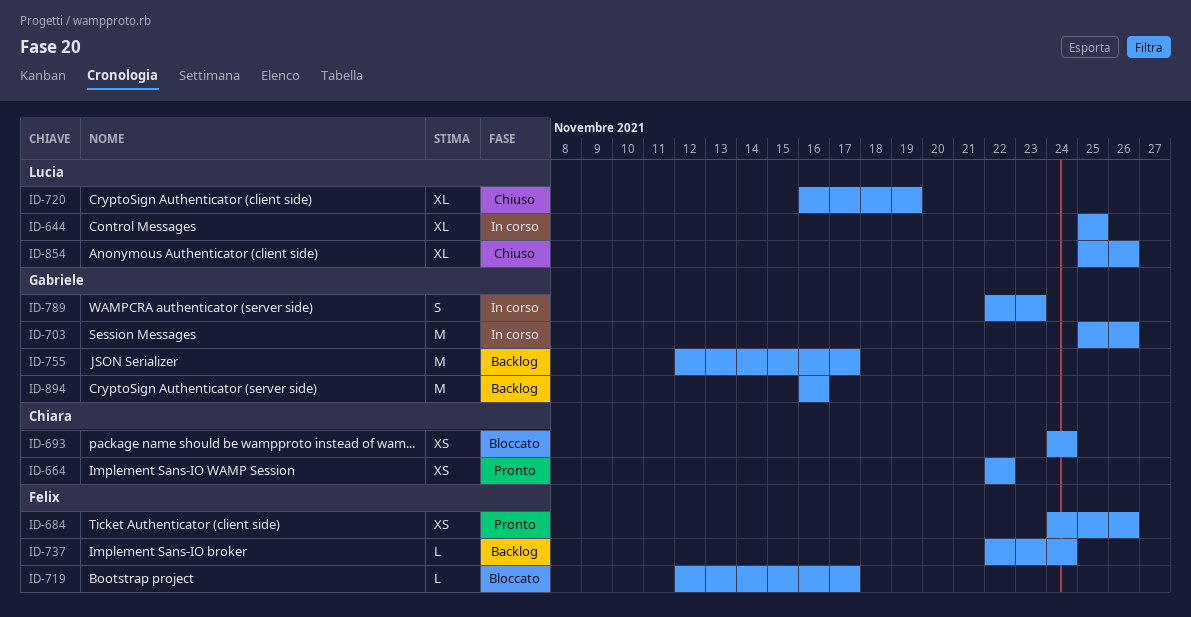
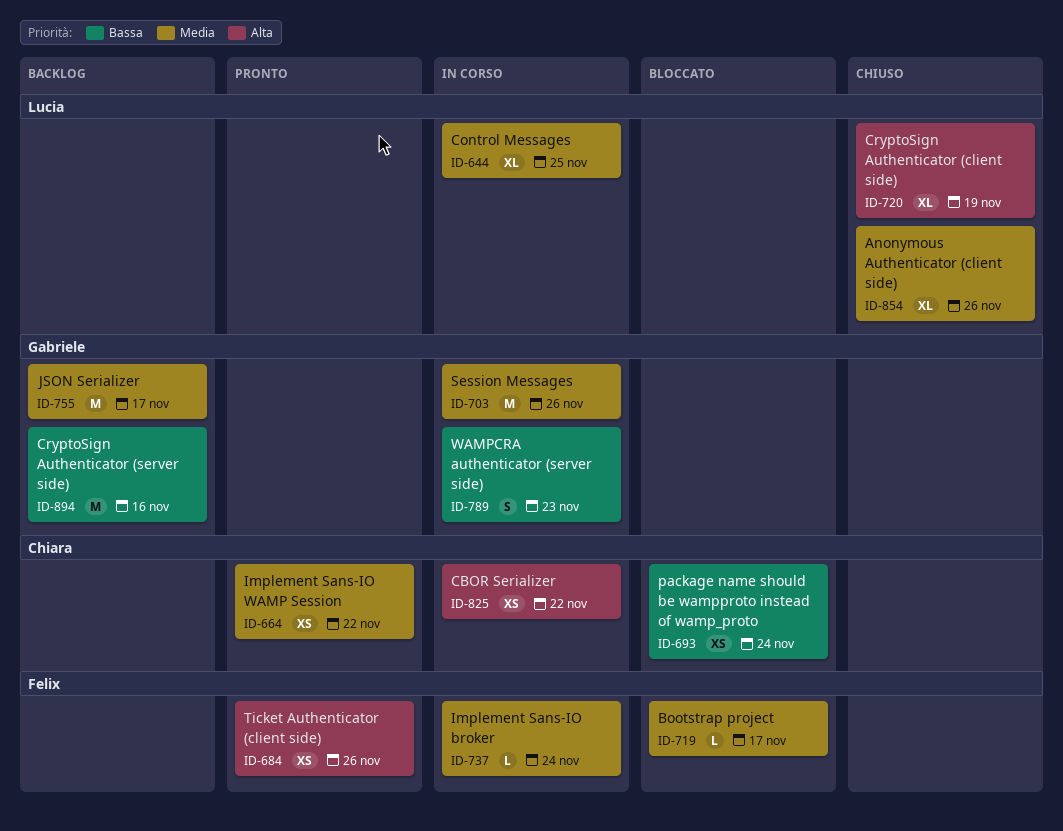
ID-737, status: Backlog -> In corso
ID-825: none -> present

